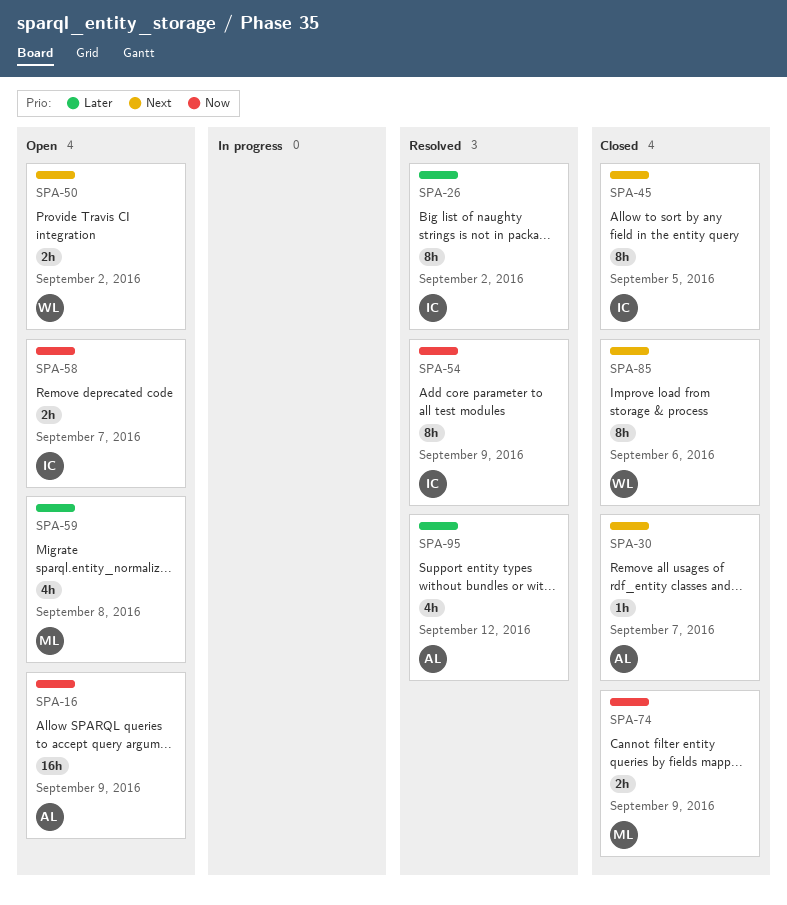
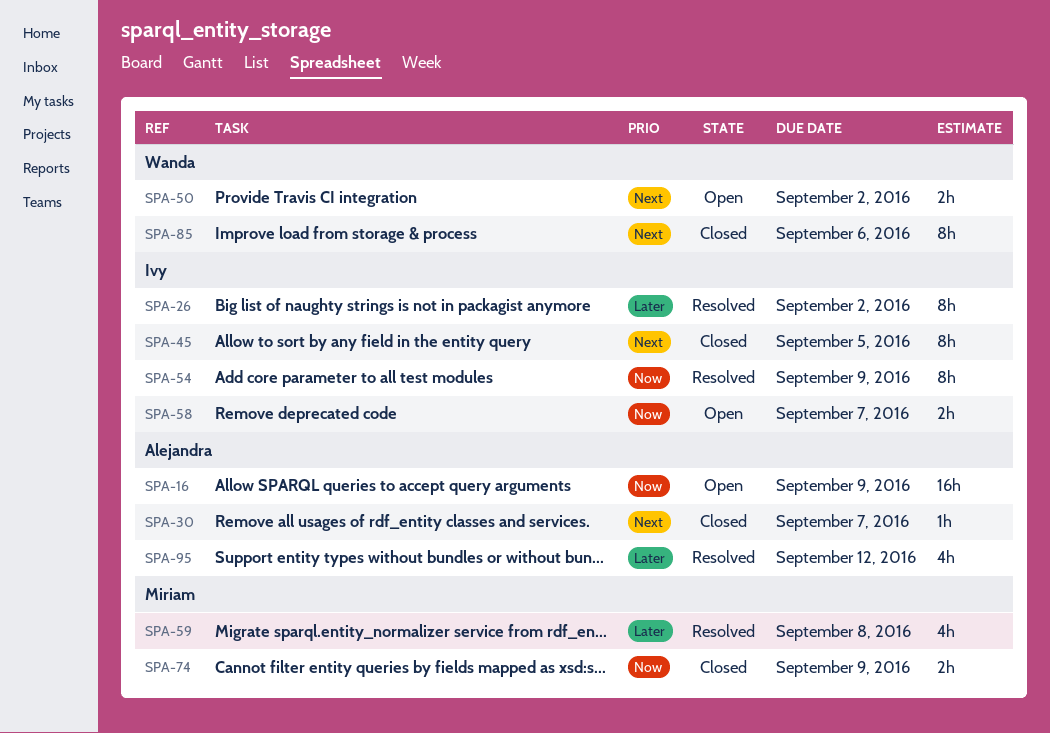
SPA-59, status: Open -> Resolved

